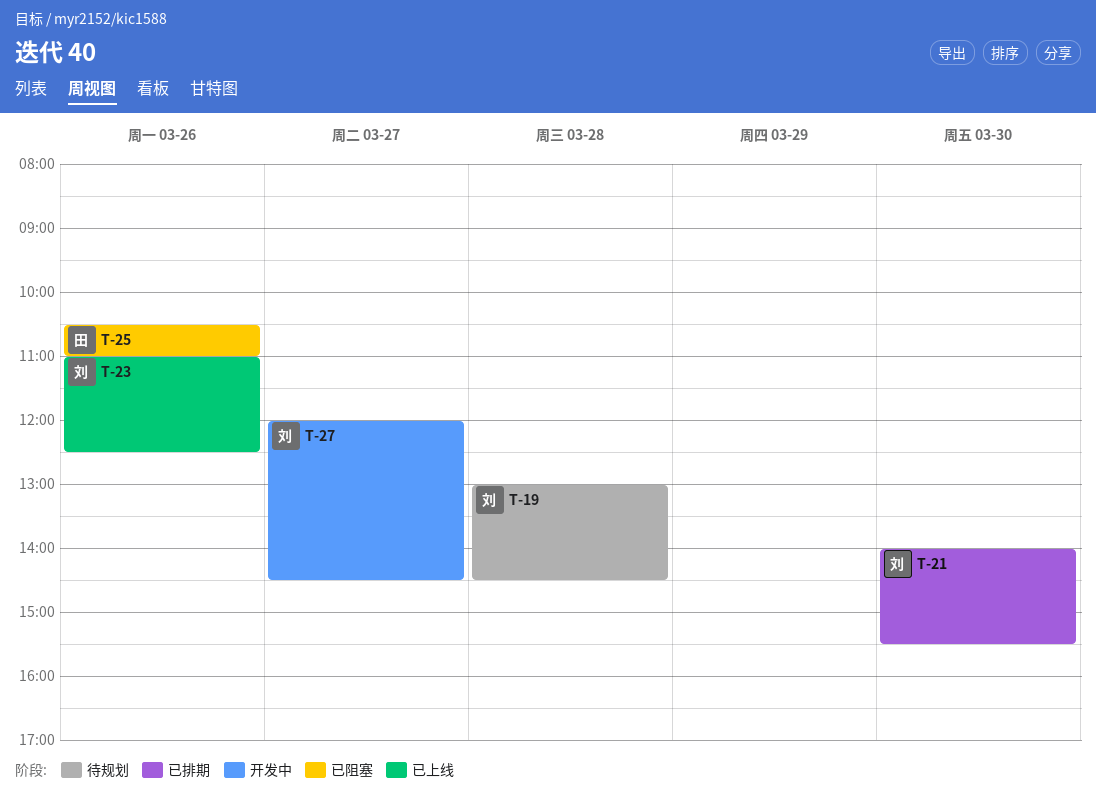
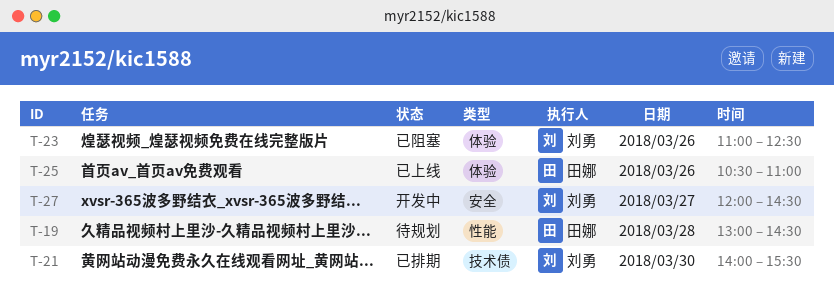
T-19, owner: 刘勇 -> 田娜
T-23, status: 已上线 -> 已阻塞
T-25, status: 已阻塞 -> 已上线

